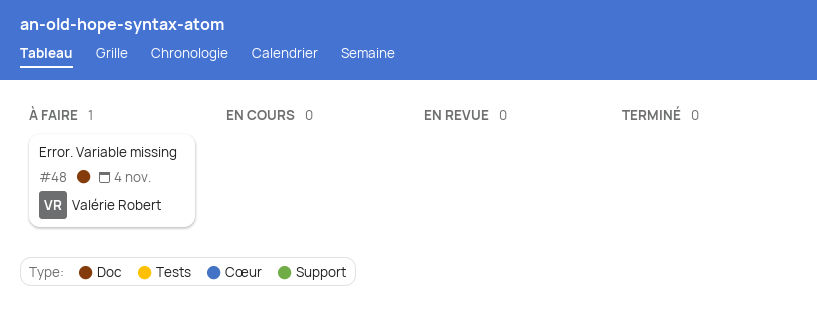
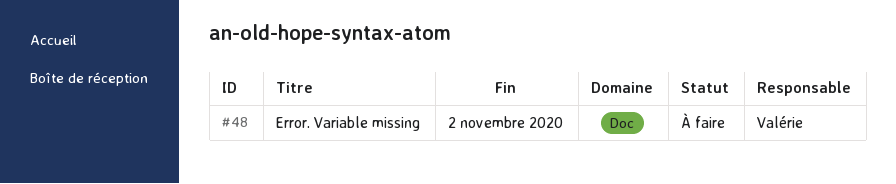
#48, due: Nov 4 -> Nov 2

